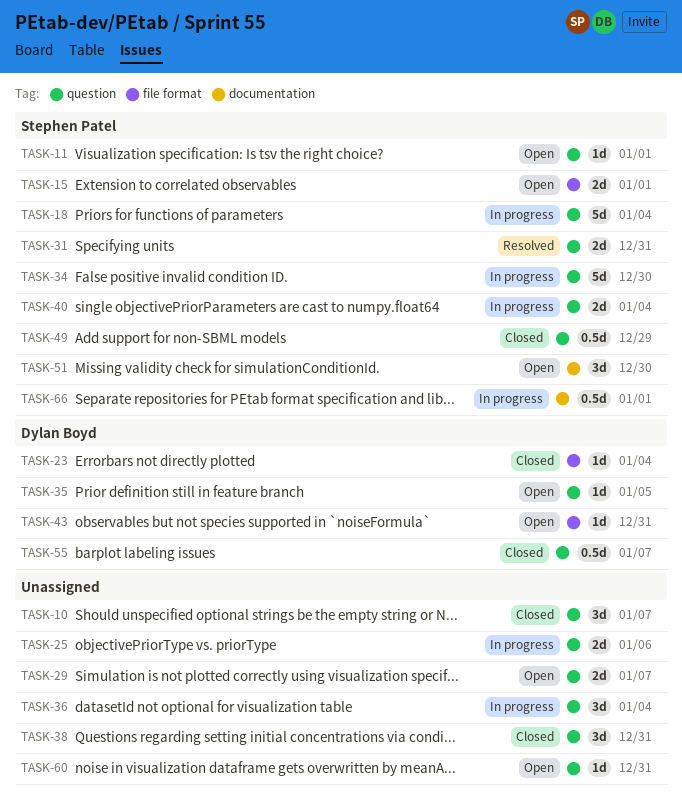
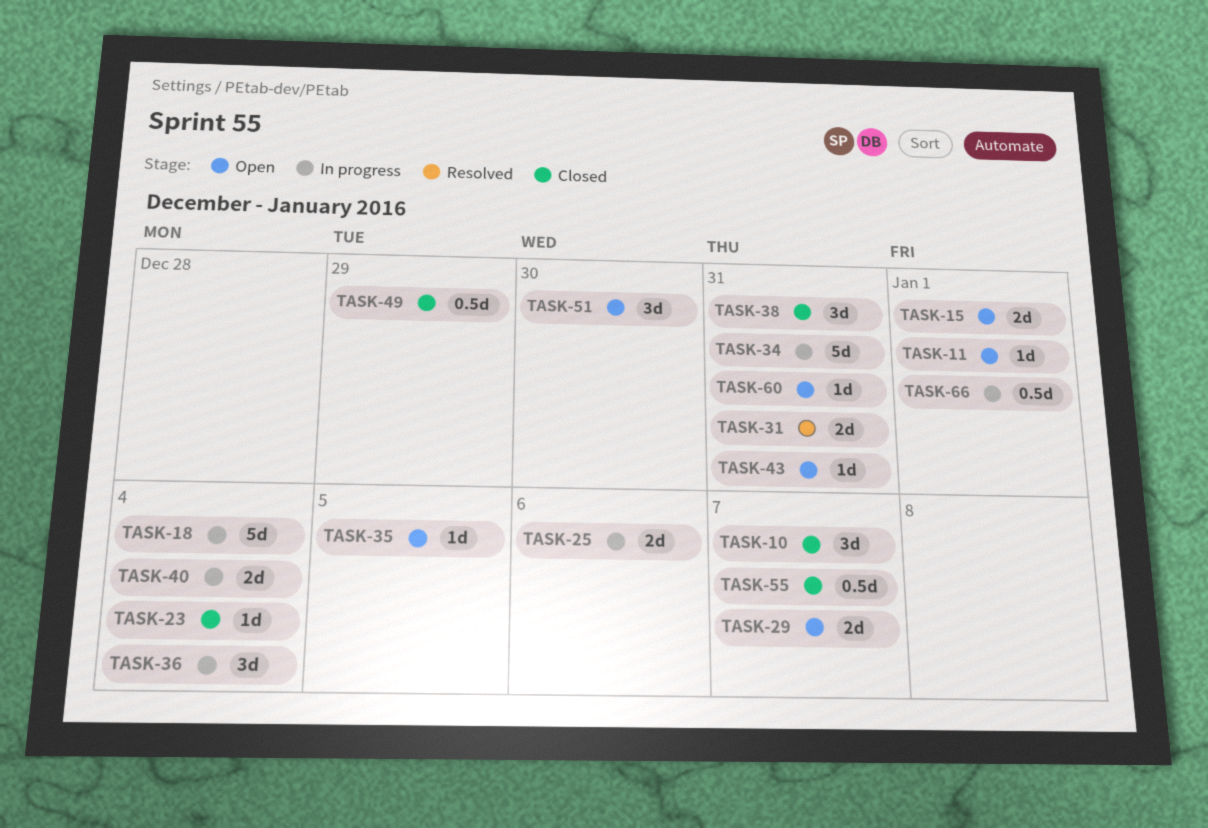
TASK-34, due: Dec 30 -> Dec 31

